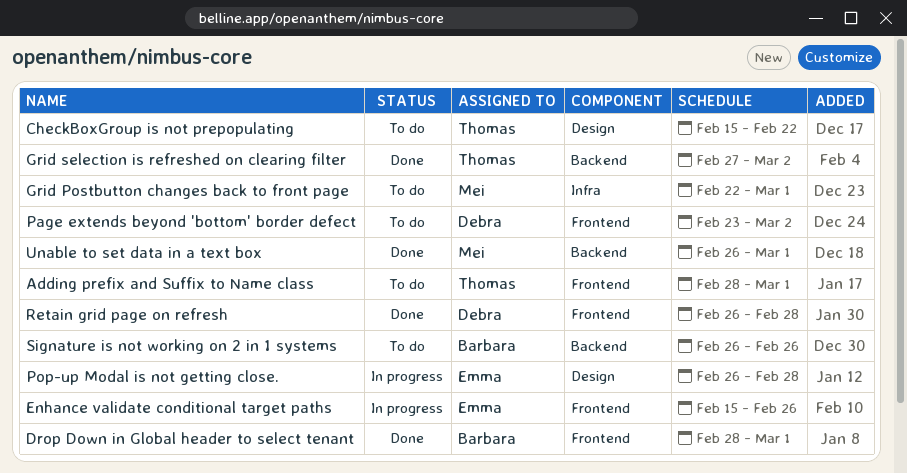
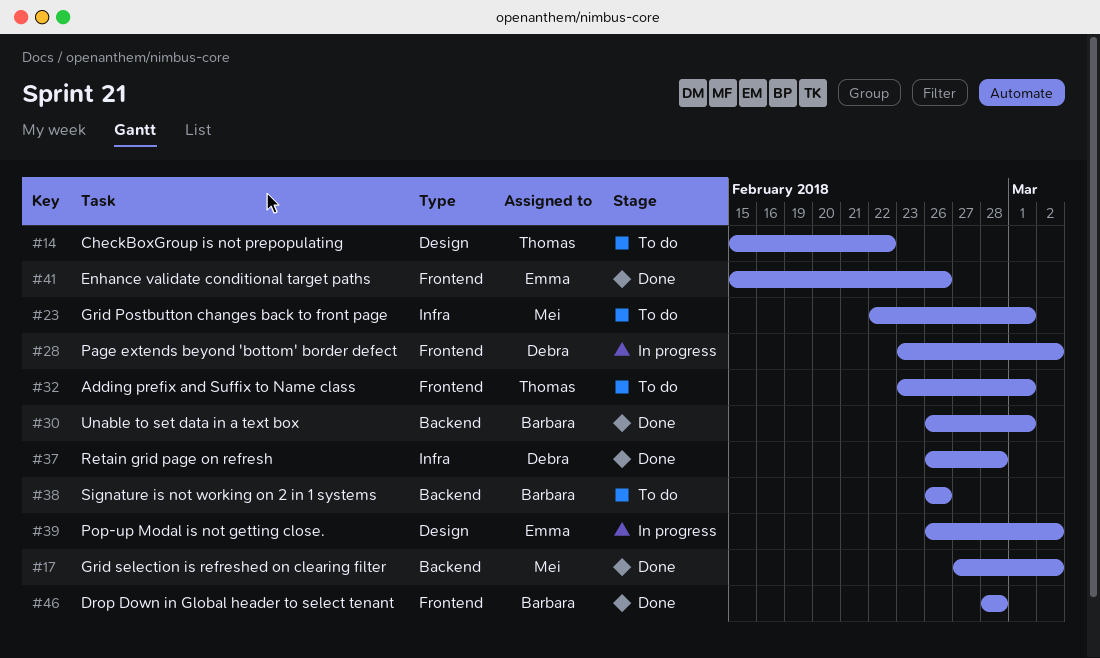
Adding prefix and Suffix to Name class, start: Feb 28 -> Feb 23
Drop Down in Global header to select tenant, due: Mar 1 -> Feb 28
Enhance validate conditional target paths, status: In progress -> Done
Grid selection is refreshed on clearing filter, owner: Thomas -> Mei
Page extends beyond 'bottom' border defect, status: To do -> In progress
Pop-up Modal is not getting close., due: Feb 28 -> Mar 2
Retain grid page on refresh, label: Frontend -> Infra
Unable to set data in a text box, owner: Mei -> Barbara

